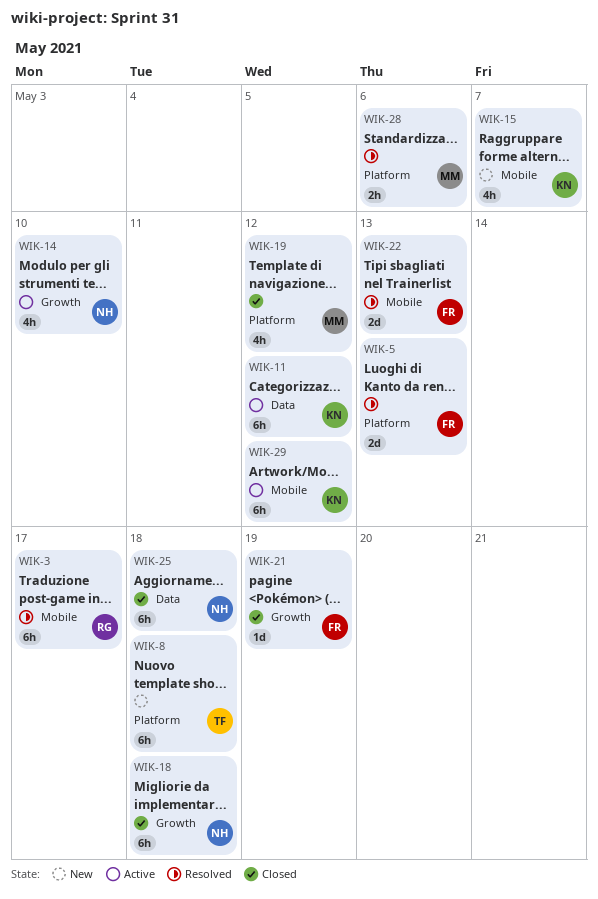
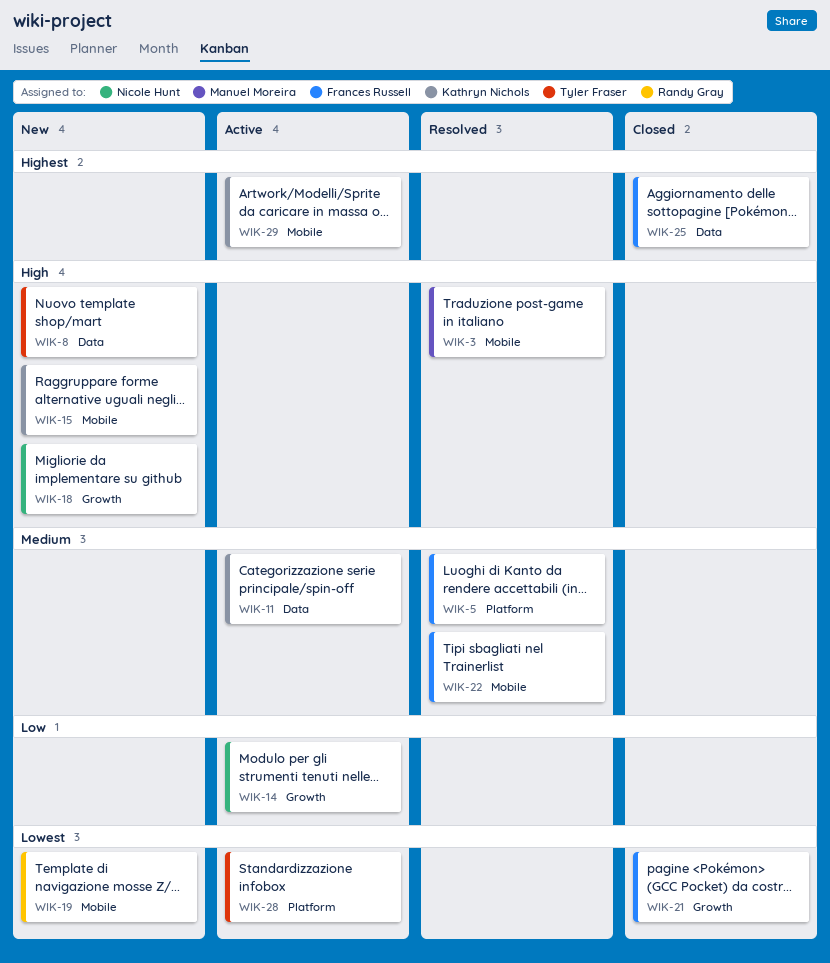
WIK-3, owner: Randy Gray -> Manuel Moreira
WIK-8, label: Platform -> Data
WIK-18, status: Closed -> New
WIK-19, status: Closed -> New
WIK-19, owner: Manuel Moreira -> Randy Gray
WIK-19, label: Platform -> Mobile
WIK-25, owner: Nicole Hunt -> Frances Russell
WIK-28, status: Resolved -> Active
WIK-28, owner: Manuel Moreira -> Tyler Fraser

